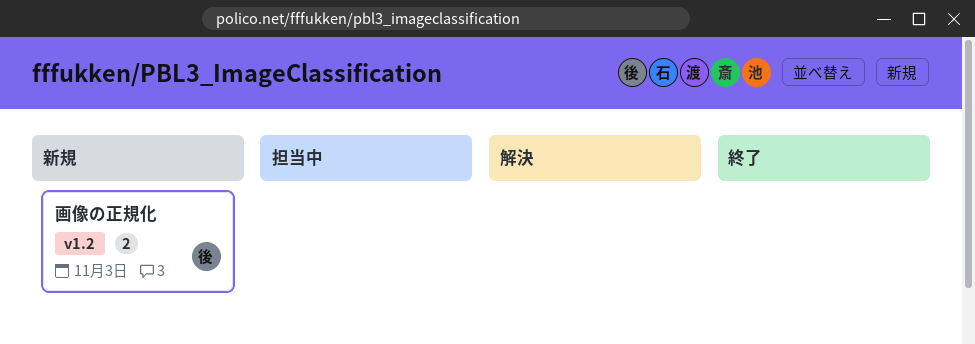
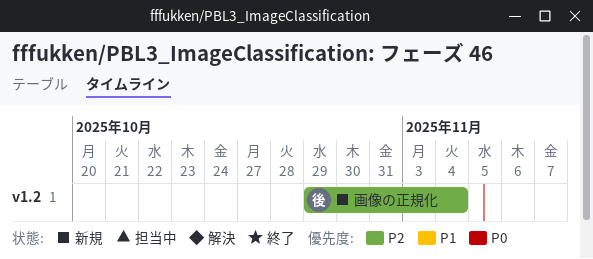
画像の正規化, due: Nov 3 -> Nov 4

